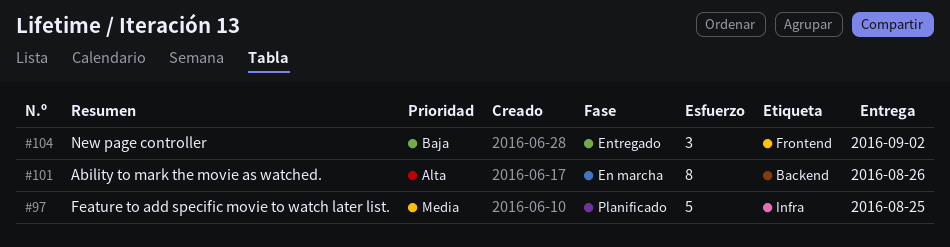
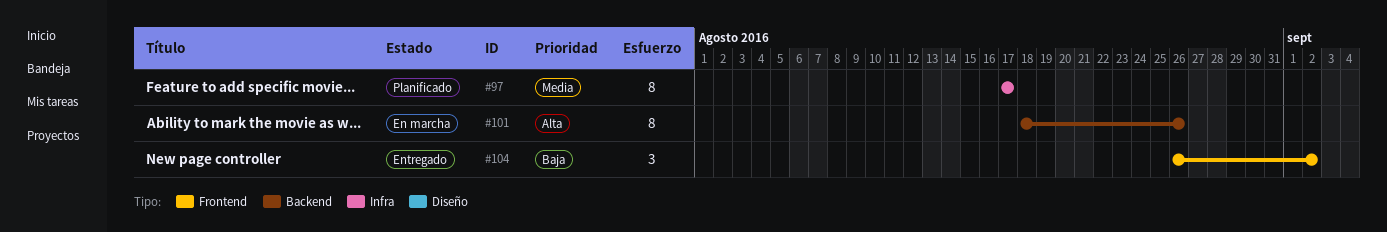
#97, estimate: 5 -> 8
#97, due: Aug 25 -> Aug 17

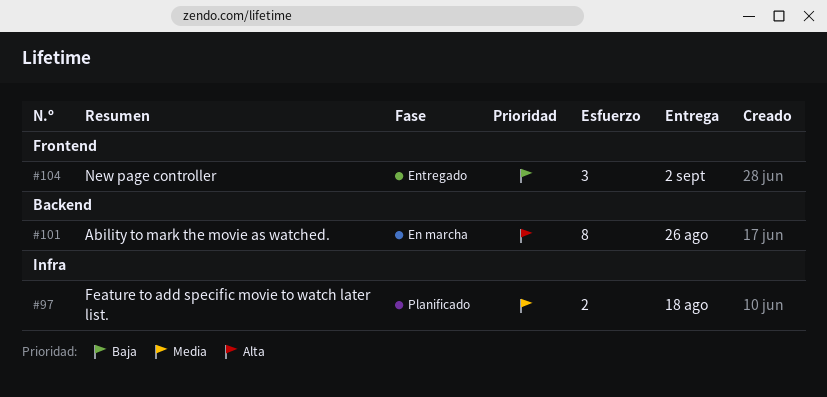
#97, estimate: 8 -> 2
#97, due: Aug 17 -> Aug 18

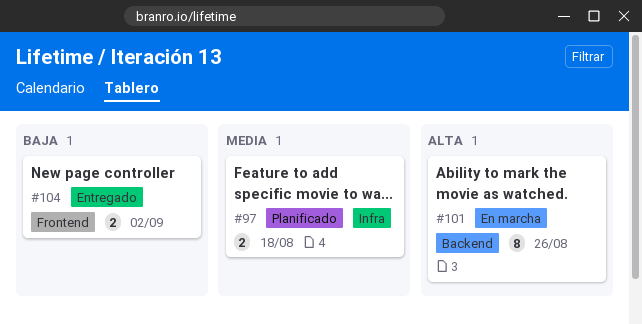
#104, estimate: 3 -> 2

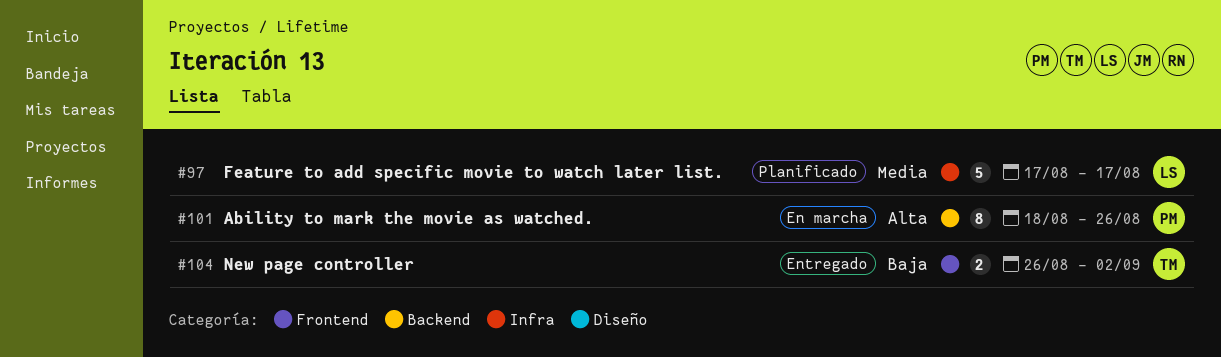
#97, estimate: 2 -> 5
#97, due: Aug 18 -> Aug 17

